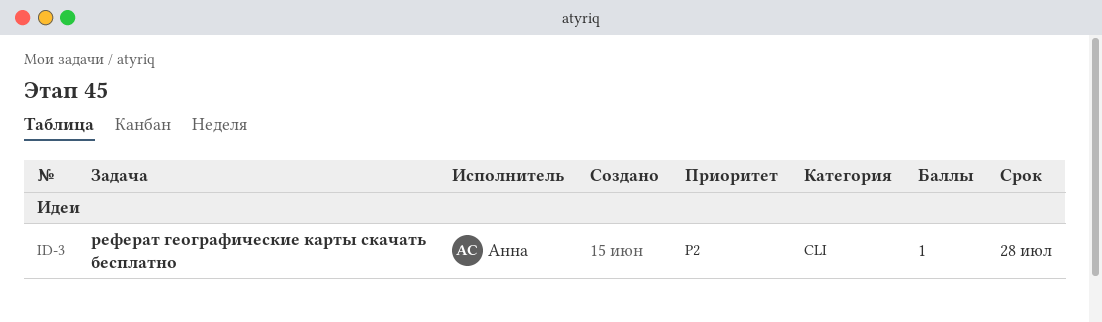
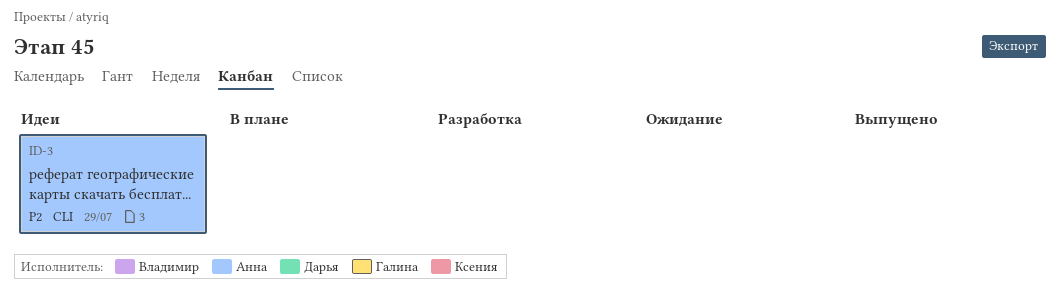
ID-3, due: Jul 28 -> Jul 29

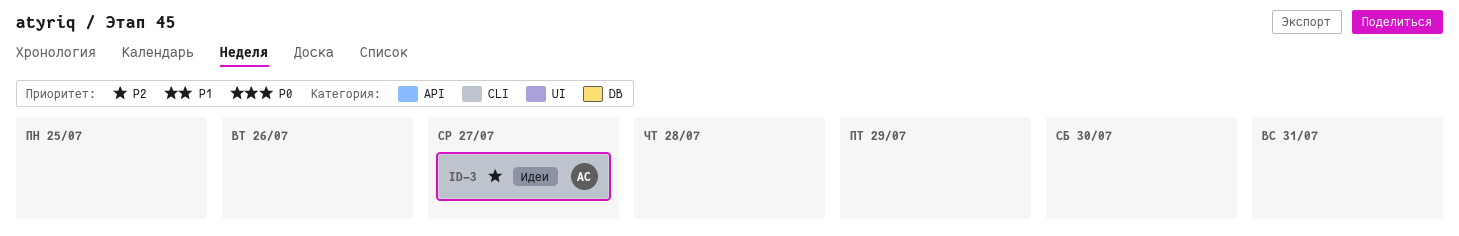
ID-3, due: Jul 29 -> Jul 27

